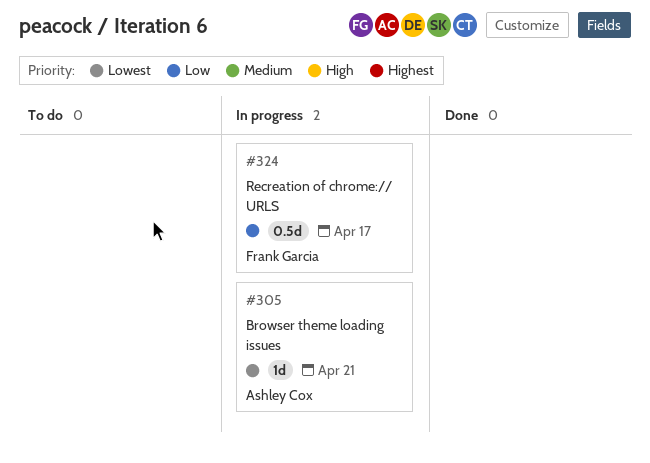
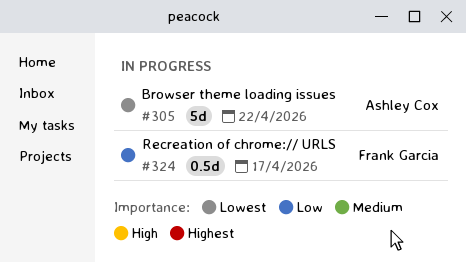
#305, estimate: 1d -> 5d
#305, due: Apr 21 -> Apr 22

